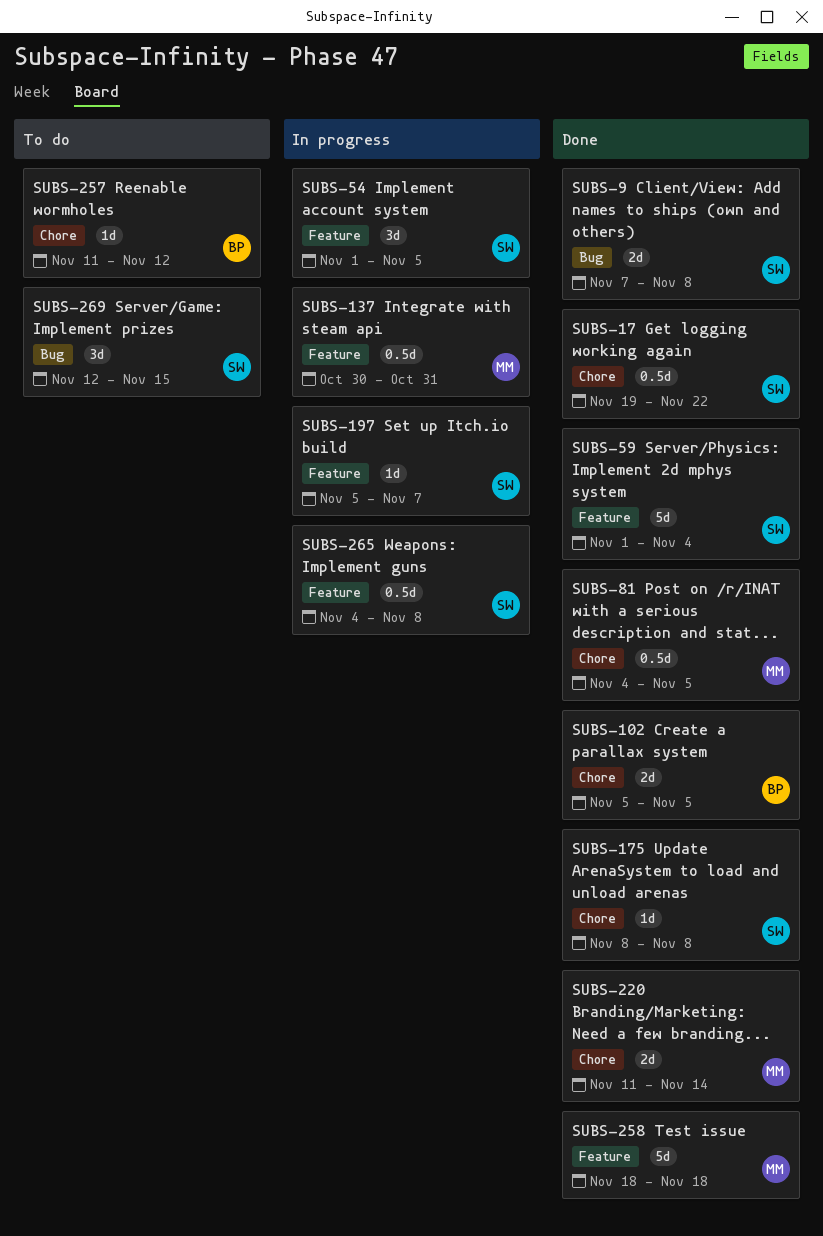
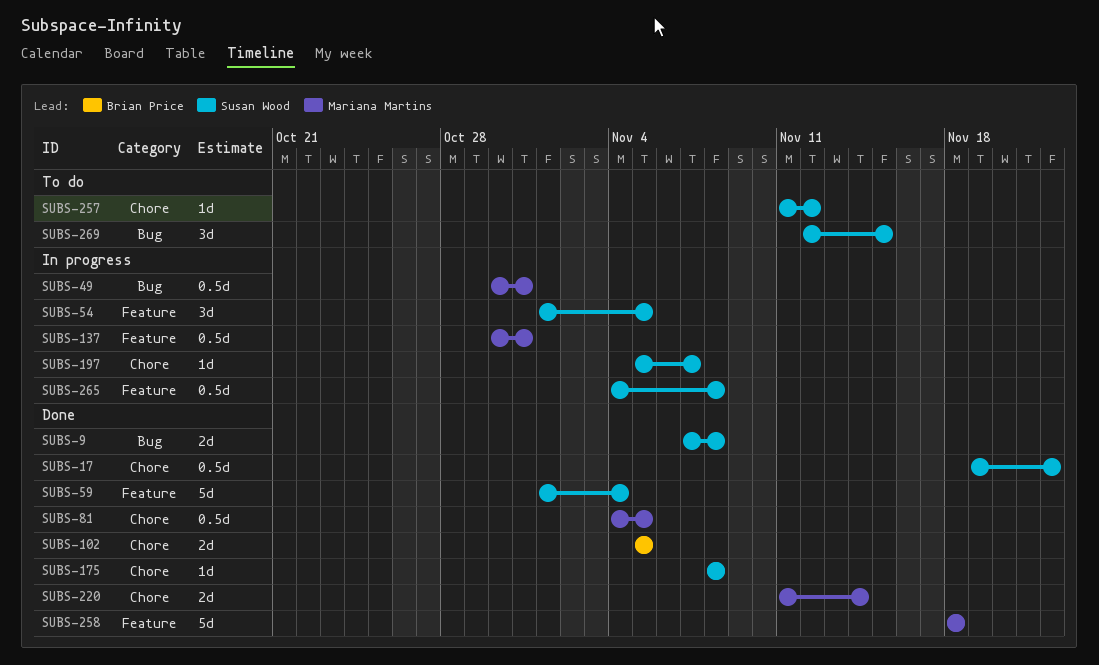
SUBS-49: none -> present
SUBS-197, label: Feature -> Chore
SUBS-257, owner: Brian Price -> Susan Wood

